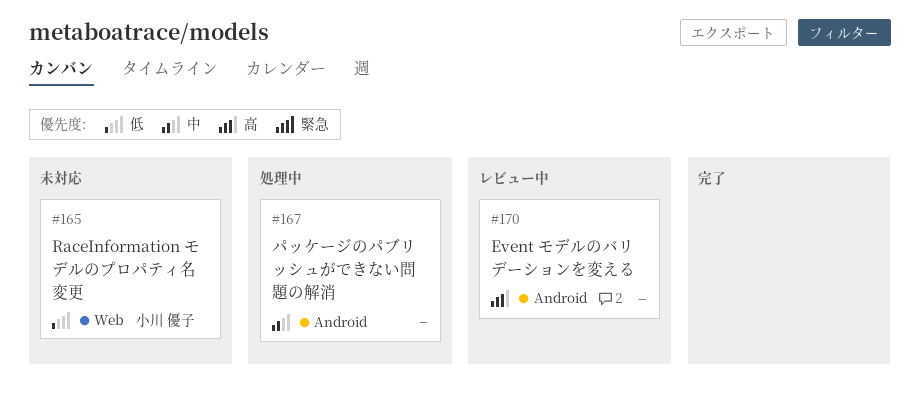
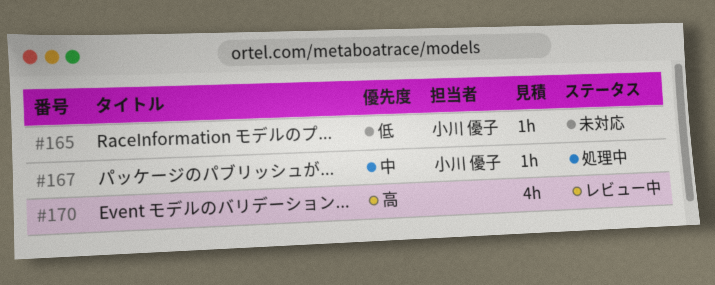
#167, owner: none -> 小川 優子

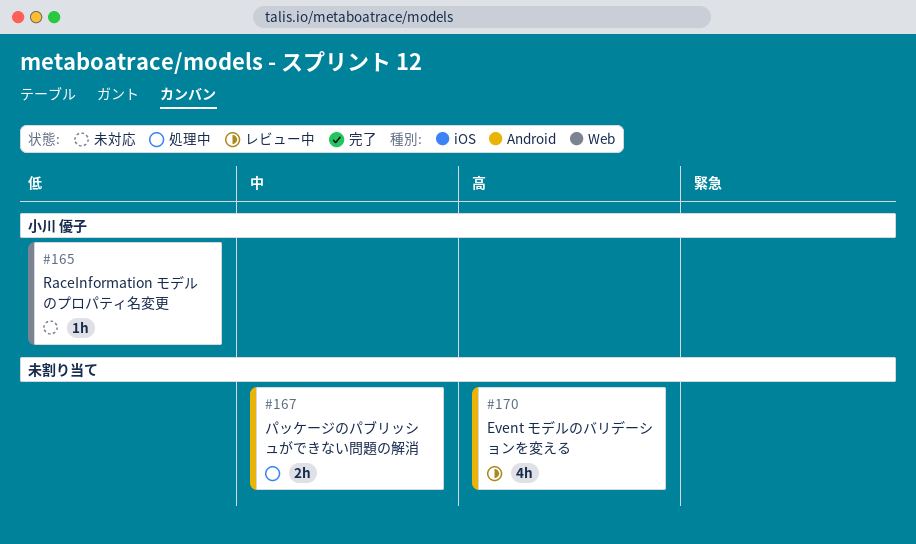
#167, owner: 小川 優子 -> none
#167, estimate: 1h -> 2h

